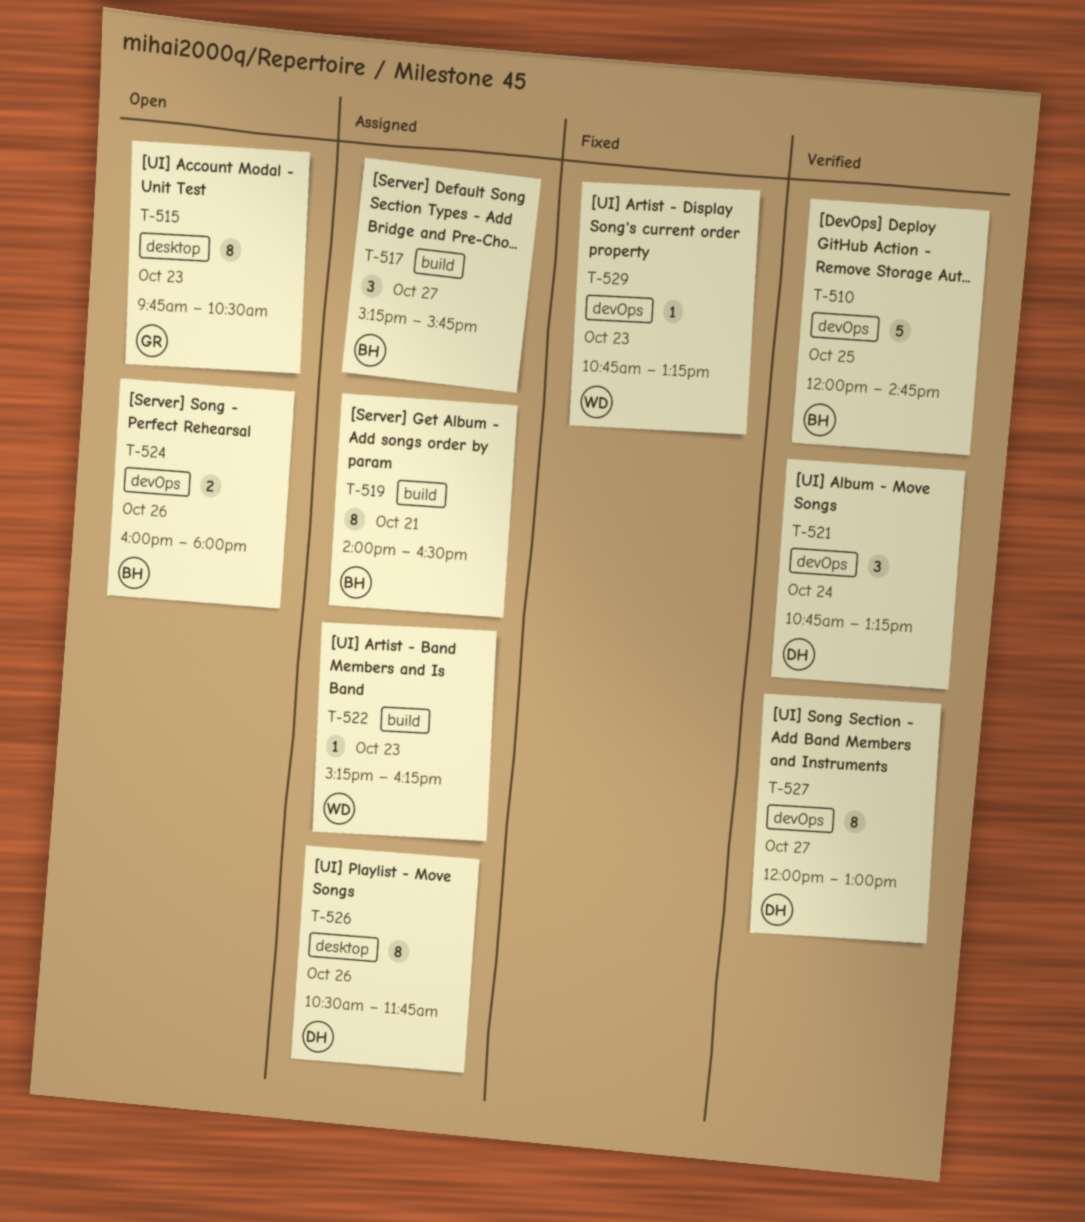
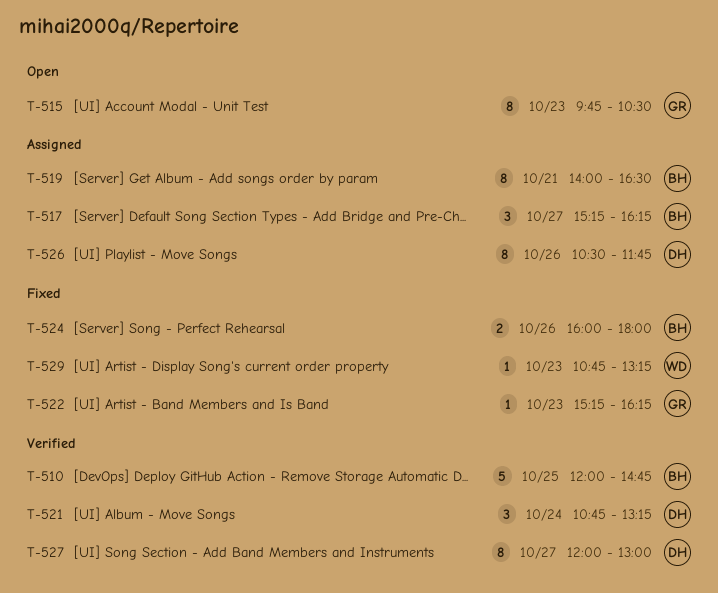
T-517, ends: 15:45 -> 16:15
T-522, status: Assigned -> Fixed
T-522, owner: WD -> GR
T-524, status: Open -> Fixed

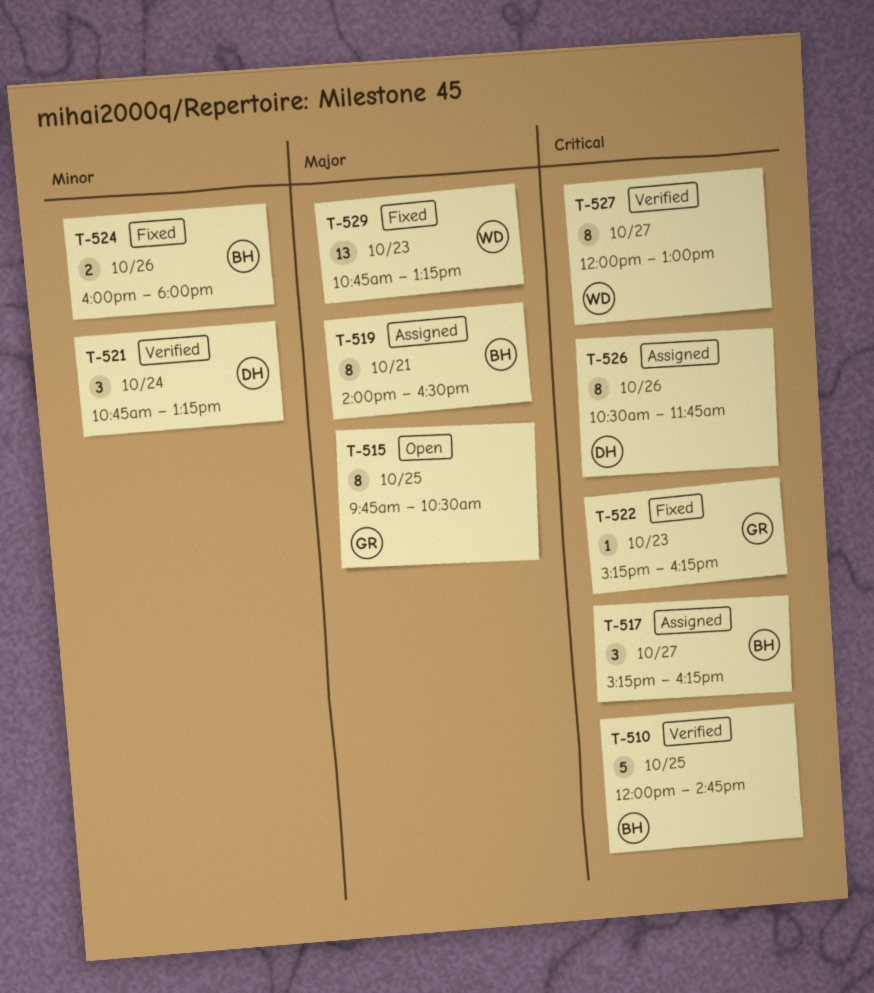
T-515, day: Oct 23 -> Oct 25
T-527, owner: DH -> WD
T-529, estimate: 1 -> 13

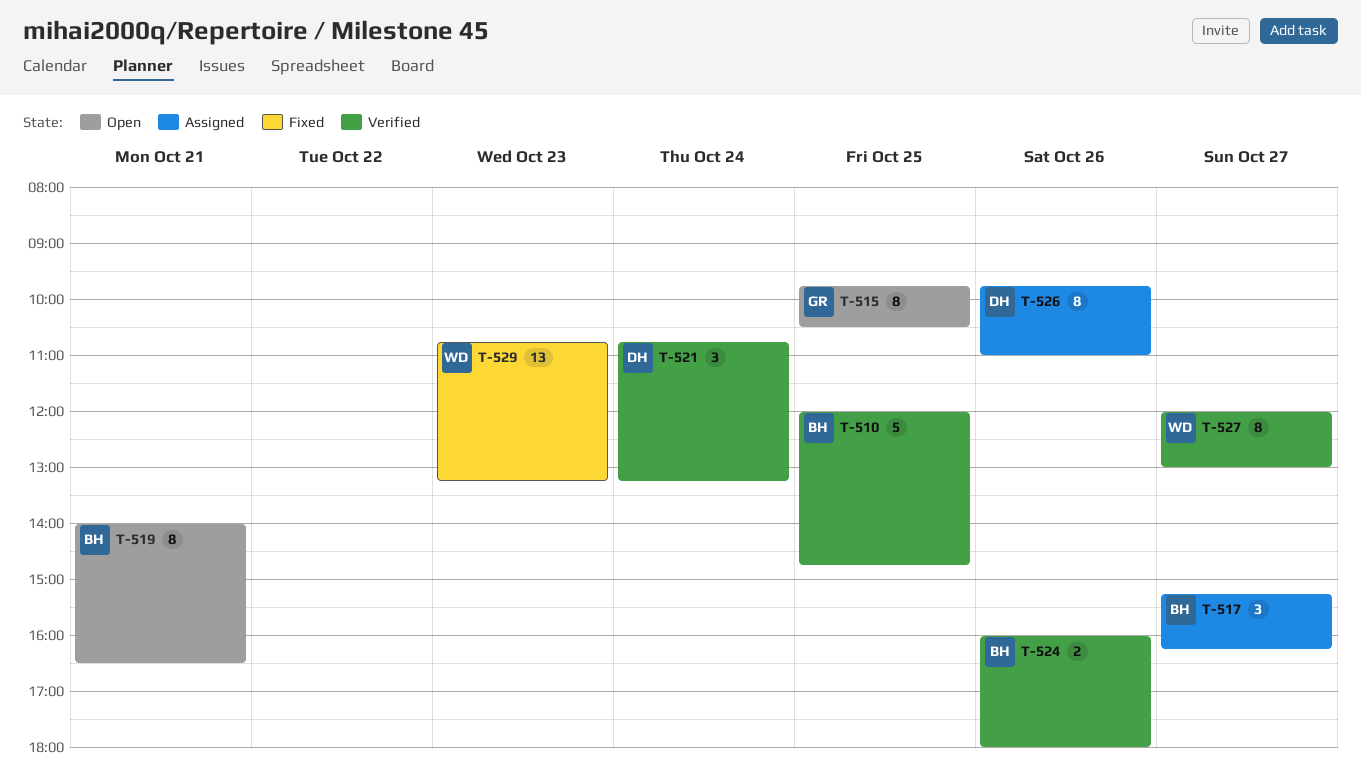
T-519, status: Assigned -> Open
T-522: present -> none
T-524, status: Fixed -> Verified
T-526, begins: 10:30 -> 09:45
T-526, ends: 11:45 -> 11:00

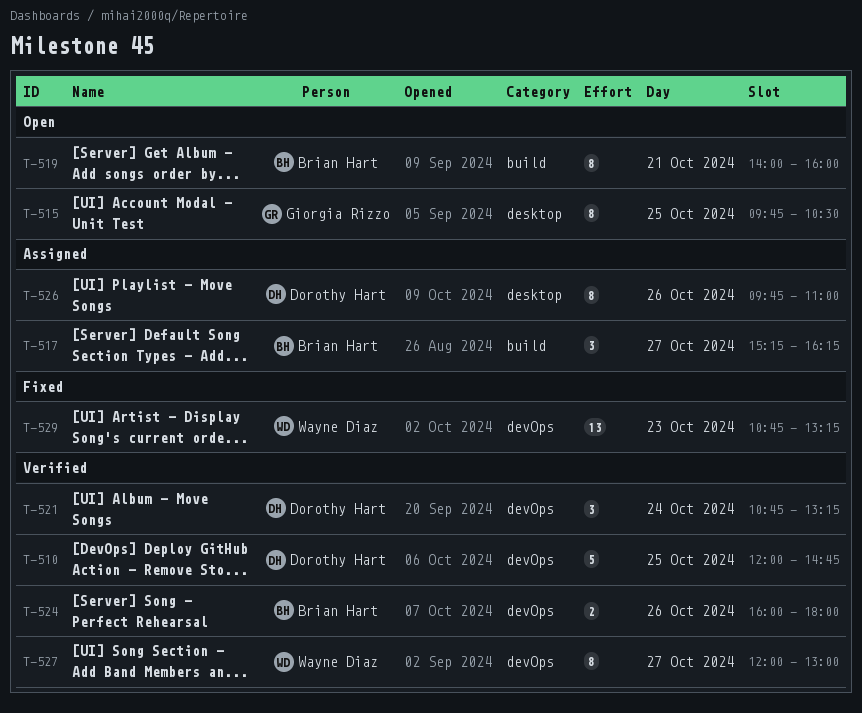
T-510, owner: Brian Hart -> Dorothy Hart
T-519, ends: 16:30 -> 16:00

